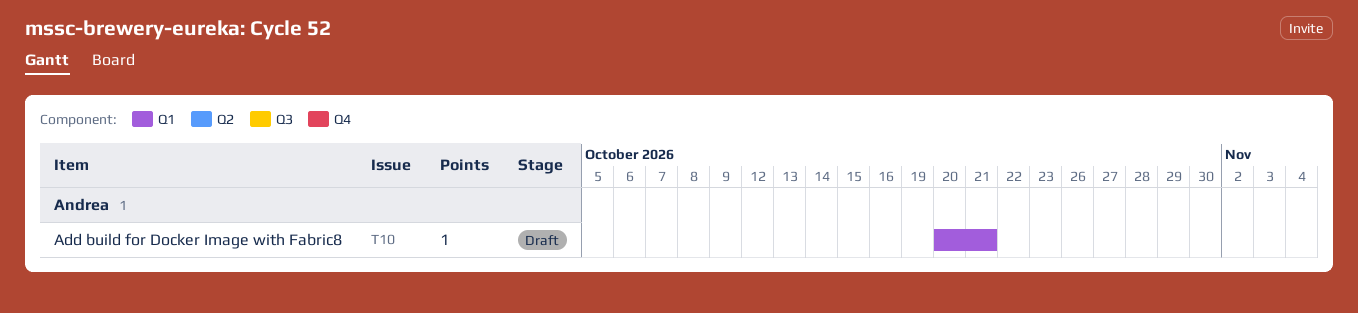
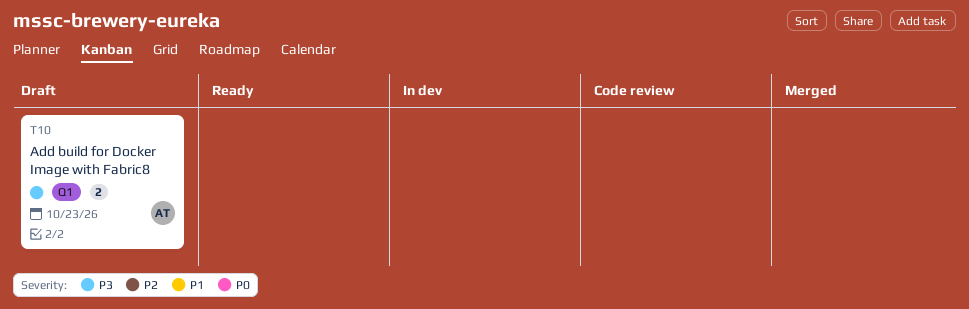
T10, estimate: 1 -> 2
T10, due: Oct 21 -> Oct 23

